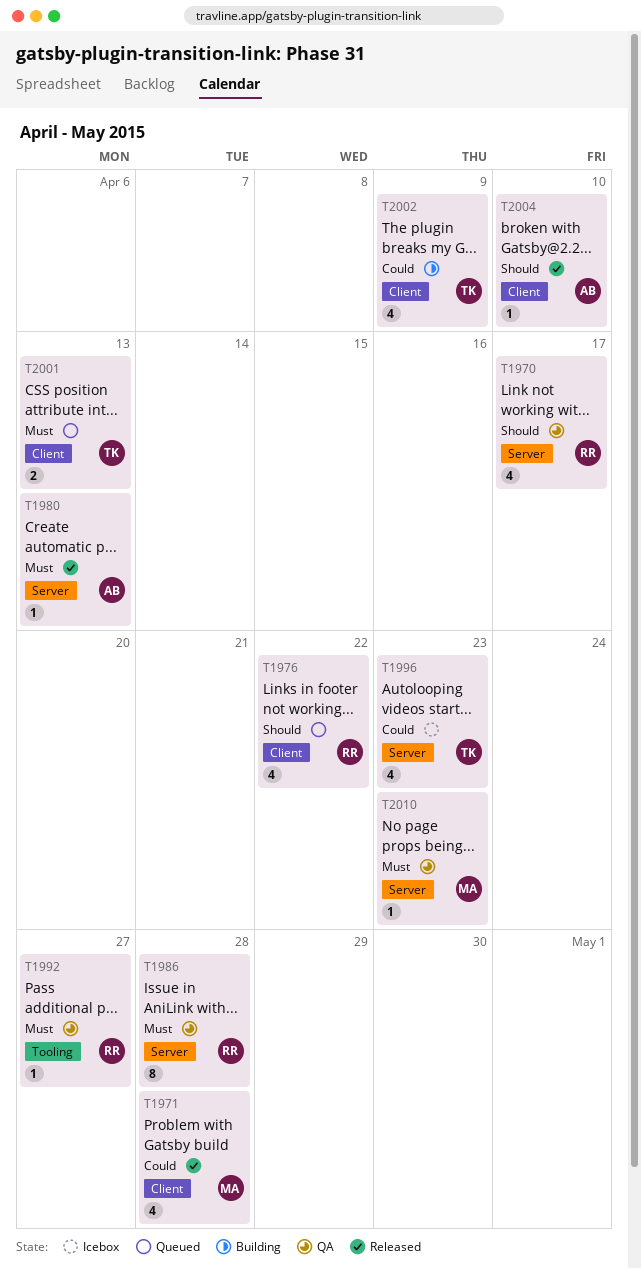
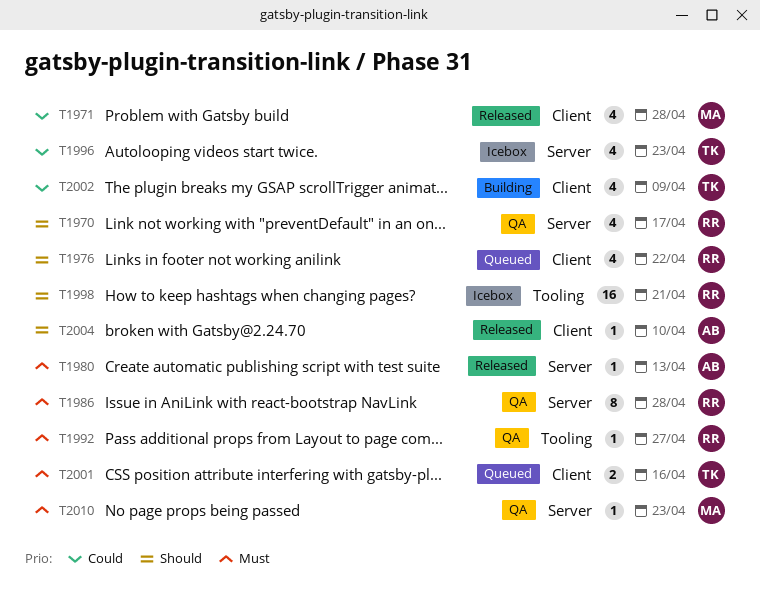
T1998: none -> present
T2001, due: Apr 13 -> Apr 16

